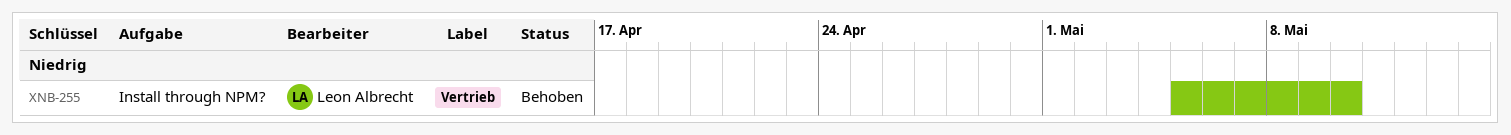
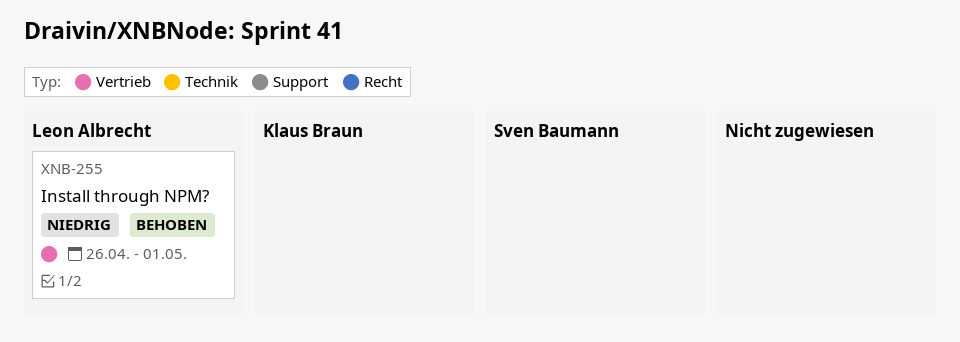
XNB-255, start: May 5 -> Apr 26
XNB-255, due: May 10 -> May 1

